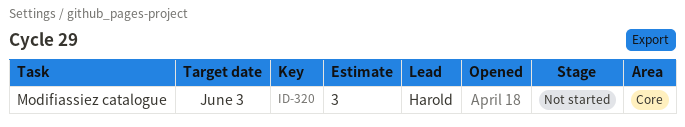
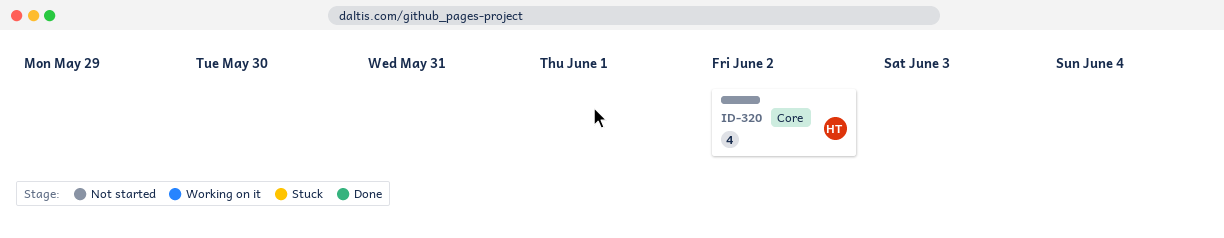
ID-320, estimate: 3 -> 4
ID-320, due: Jun 3 -> Jun 2

